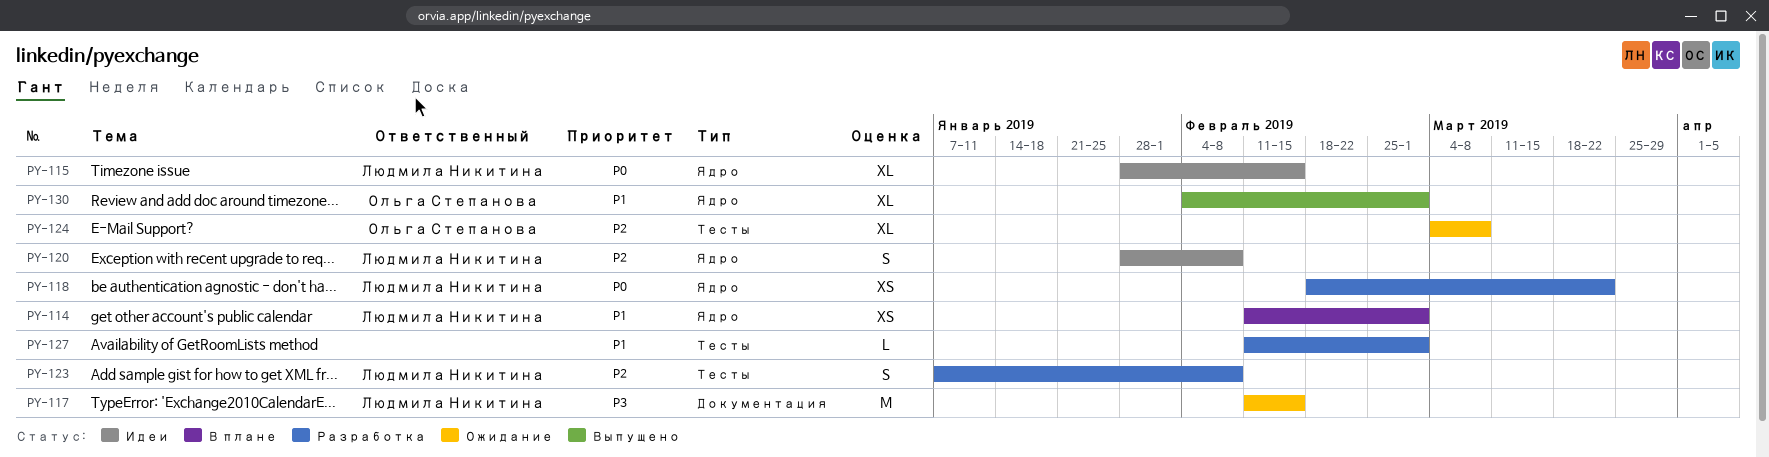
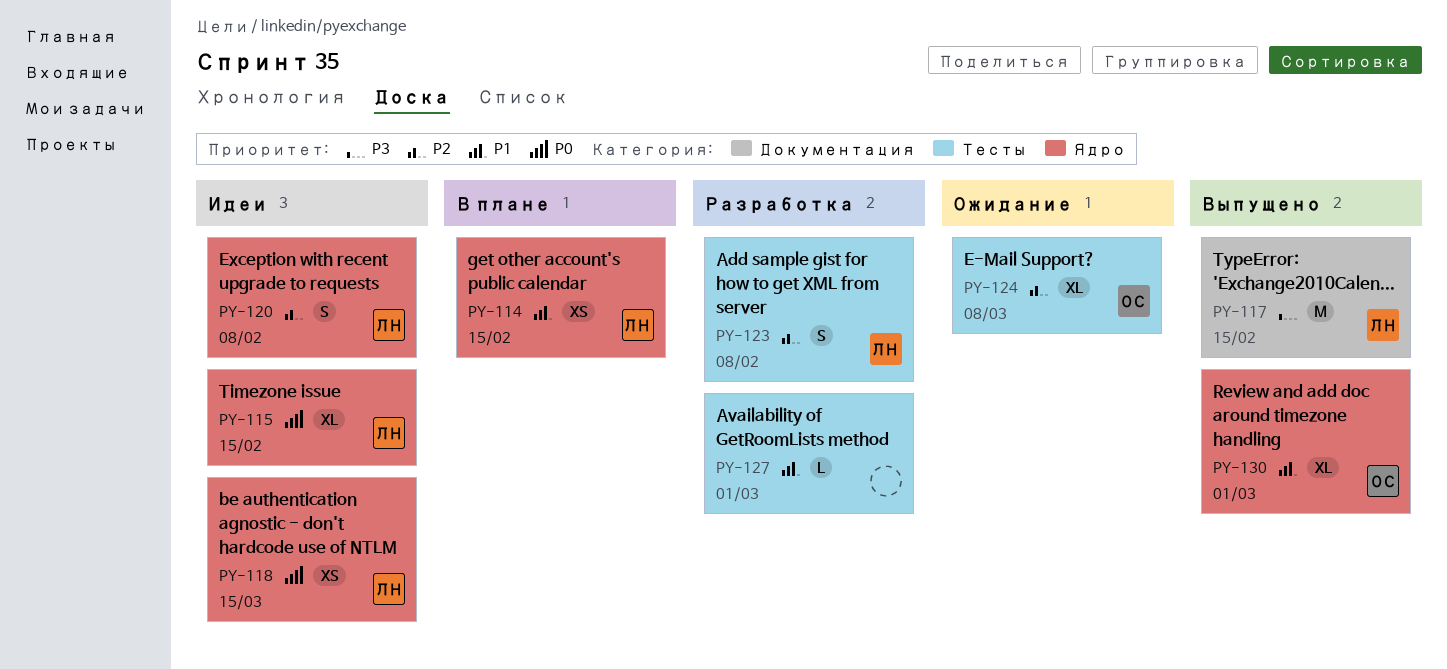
PY-114, due: Mar 1 -> Feb 15
PY-117, status: Ожидание -> Выпущено
PY-118, status: Разработка -> Идеи
PY-118, due: Mar 22 -> Mar 15

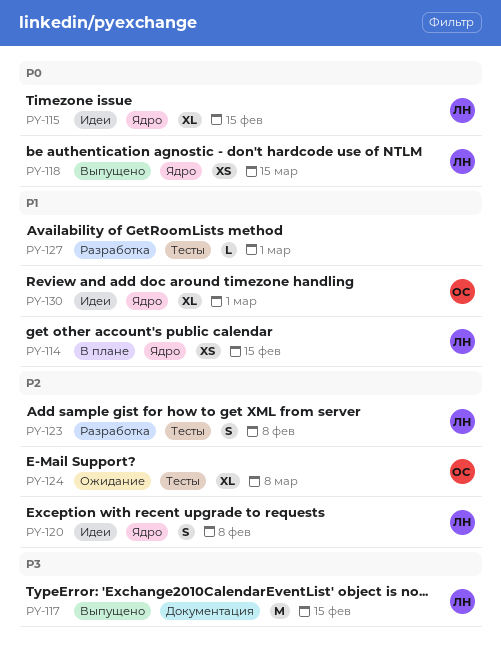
PY-118, status: Идеи -> Выпущено
PY-130, status: Выпущено -> Идеи

